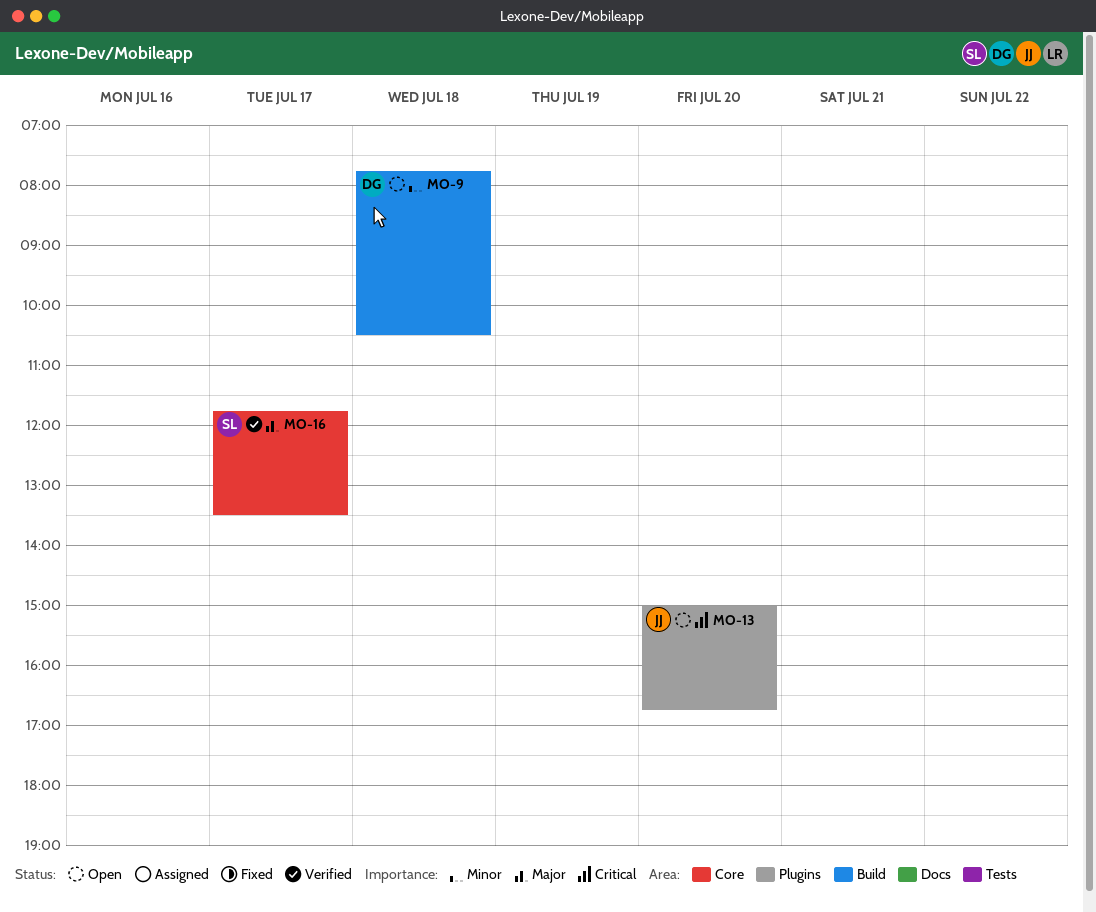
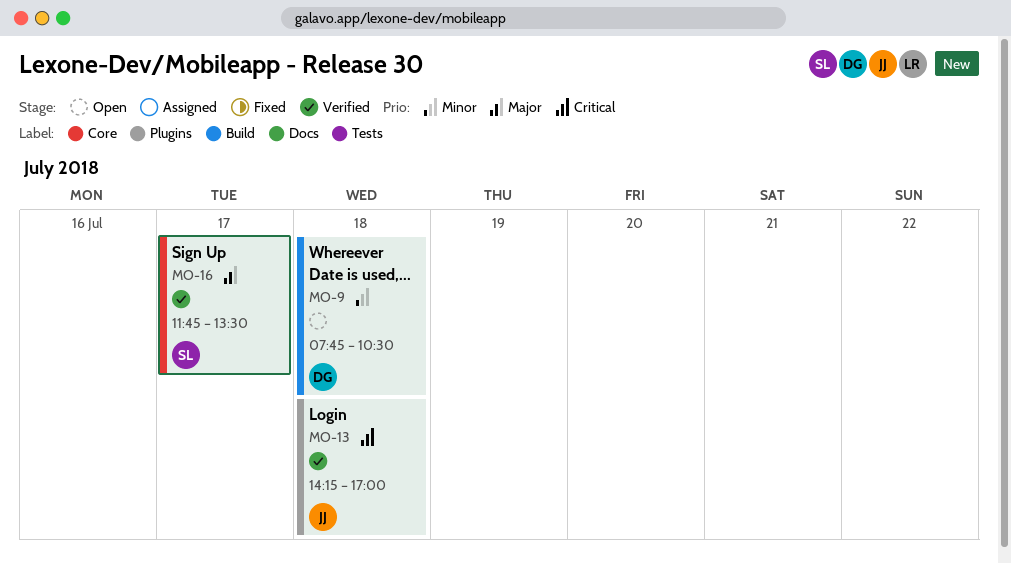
MO-13, status: Open -> Verified
MO-13, day: Jul 20 -> Jul 18
MO-13, begins: 15:00 -> 14:15
MO-13, ends: 16:45 -> 17:00

